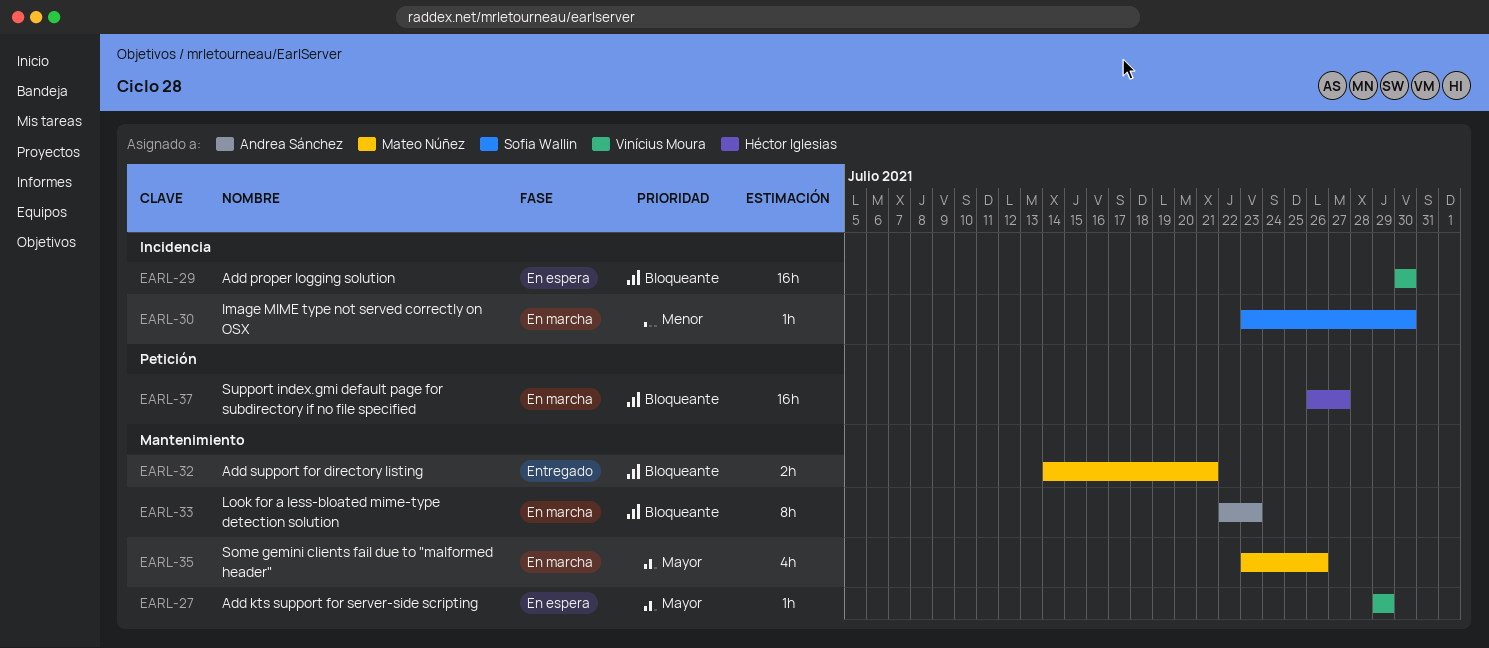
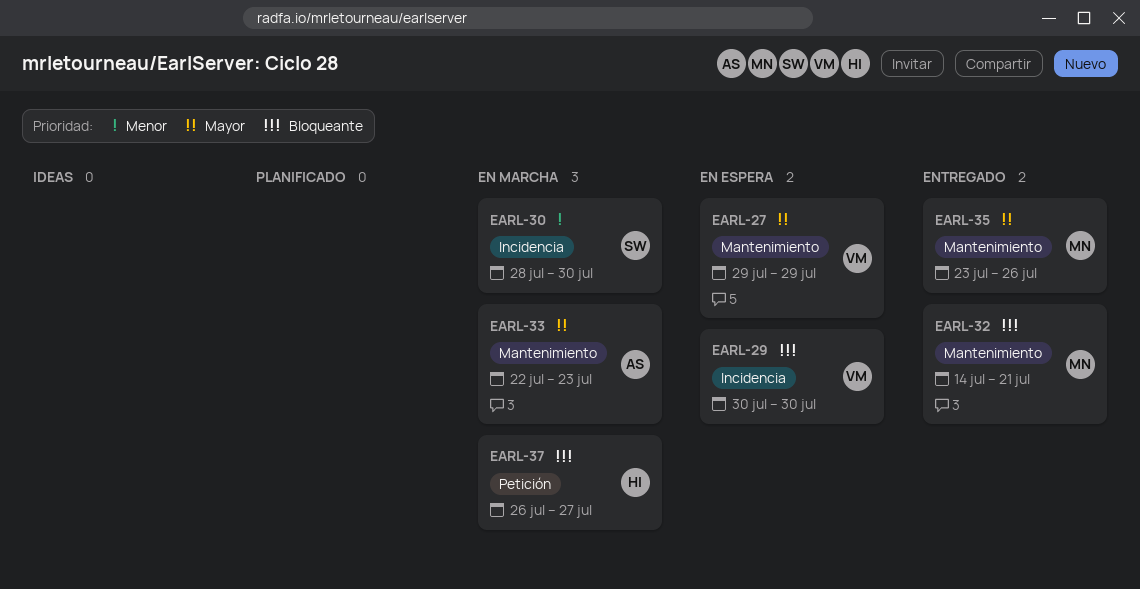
EARL-30, start: Jul 23 -> Jul 28
EARL-33, priority: Bloqueante -> Mayor
EARL-35, status: En marcha -> Entregado

